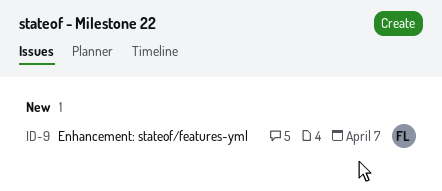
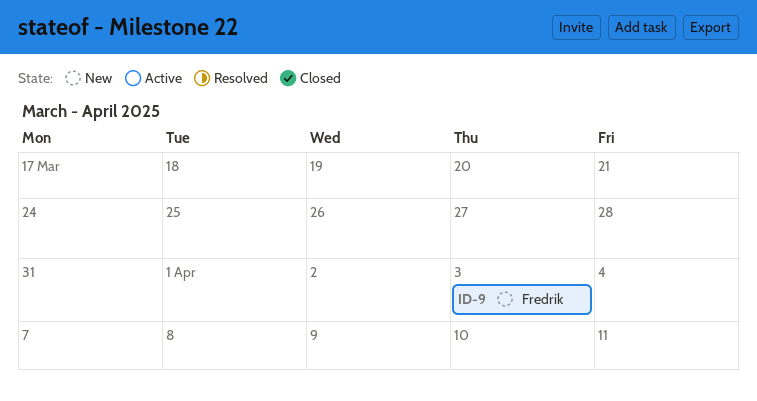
ID-9, due: Apr 7 -> Apr 3

